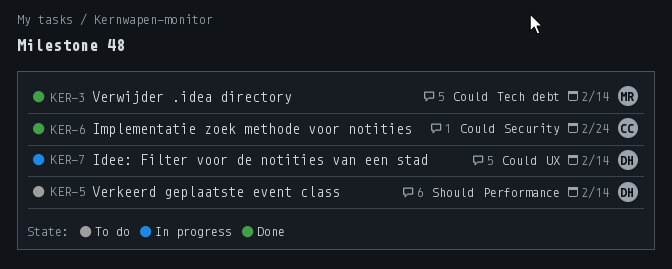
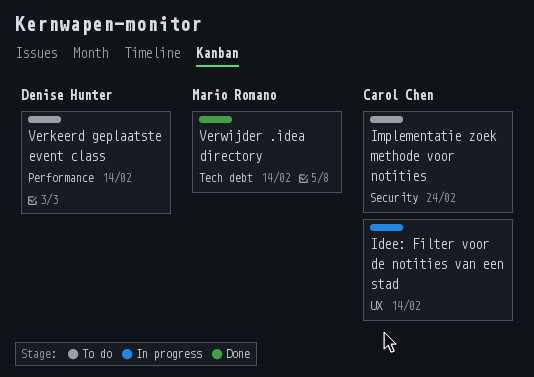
Idee: Filter voor de notities van een stad, owner: Denise Hunter -> Carol Chen
Implementatie zoek methode voor notities, status: Done -> To do

